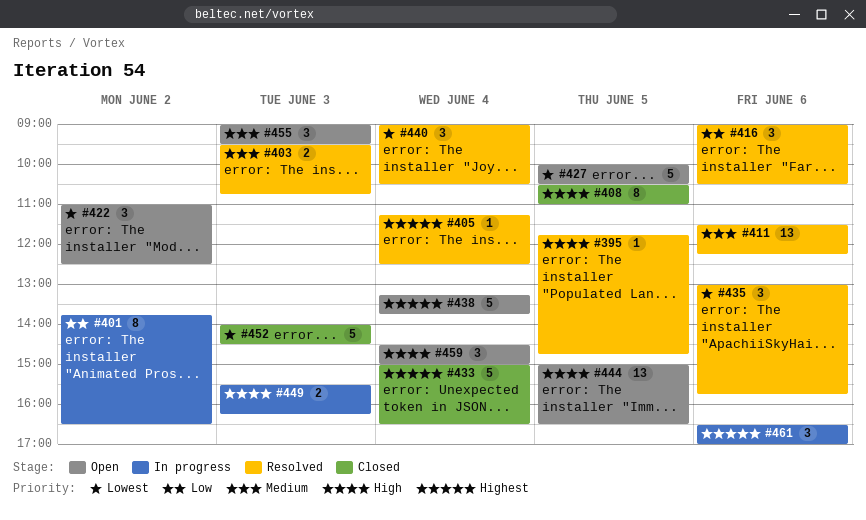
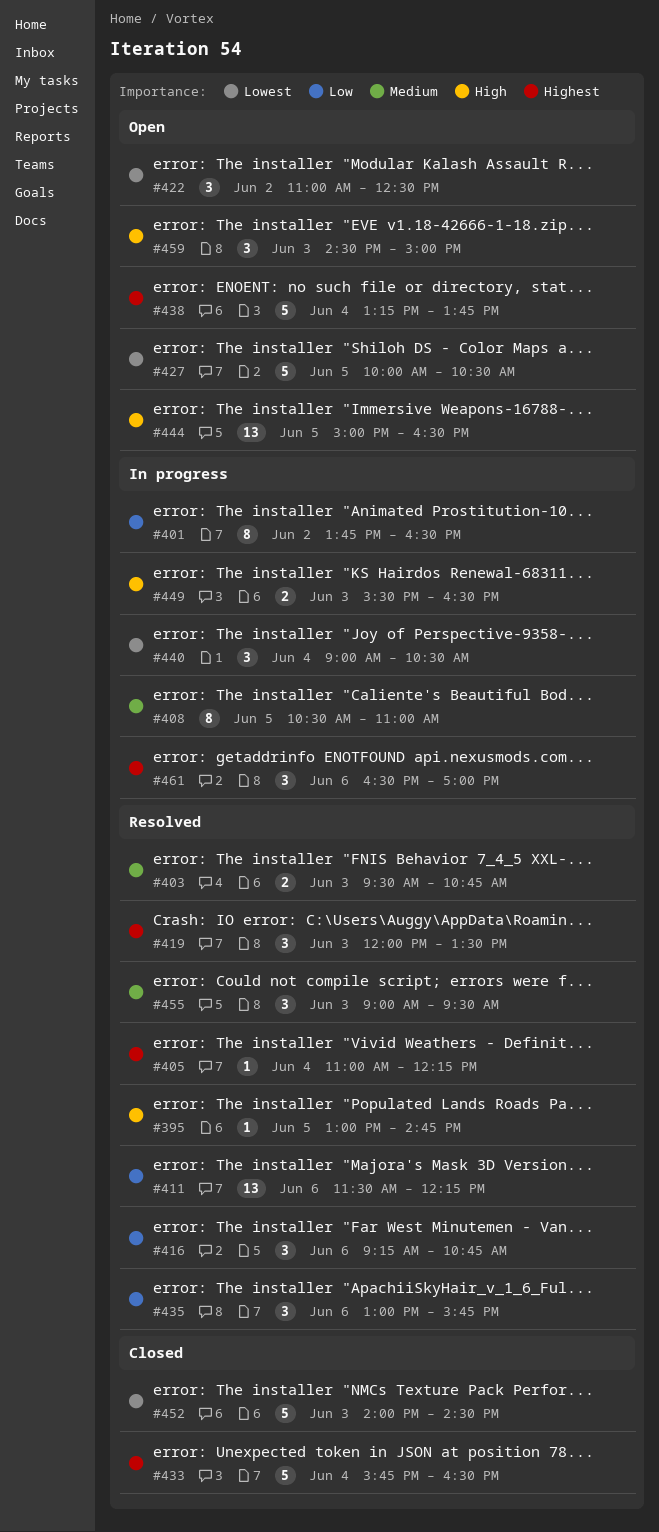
#395, begins: 11:45 -> 13:00
#405, begins: 11:15 -> 11:00
#405, ends: 12:30 -> 12:15
#408, status: Closed -> In progress
#408, priority: High -> Medium
#411, priority: Medium -> Low
#416, begins: 09:00 -> 09:15
#416, ends: 10:30 -> 10:45
#419: none -> present
#433, begins: 15:00 -> 15:45
#435, priority: Lowest -> Low
#440, status: Resolved -> In progress
#449, ends: 16:15 -> 16:30
#455, status: Open -> Resolved
#459, day: Jun 4 -> Jun 3

